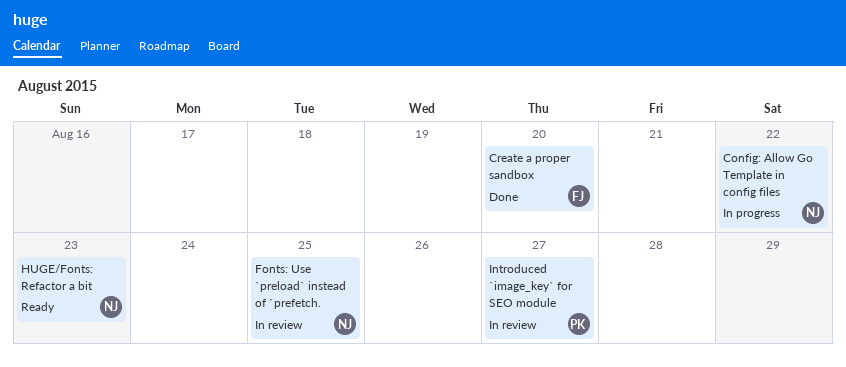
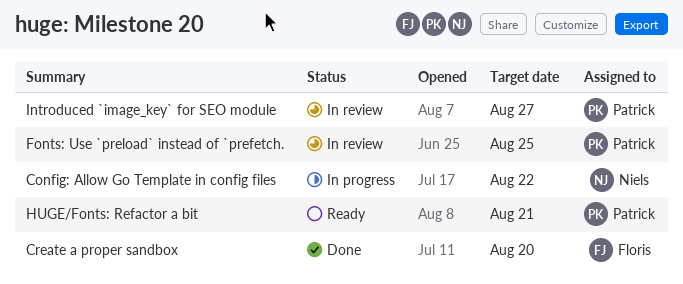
Fonts: Use `preload` instead of `prefetch., owner: Niels -> Patrick
HUGE/Fonts: Refactor a bit, owner: Niels -> Patrick
HUGE/Fonts: Refactor a bit, due: Aug 23 -> Aug 21

